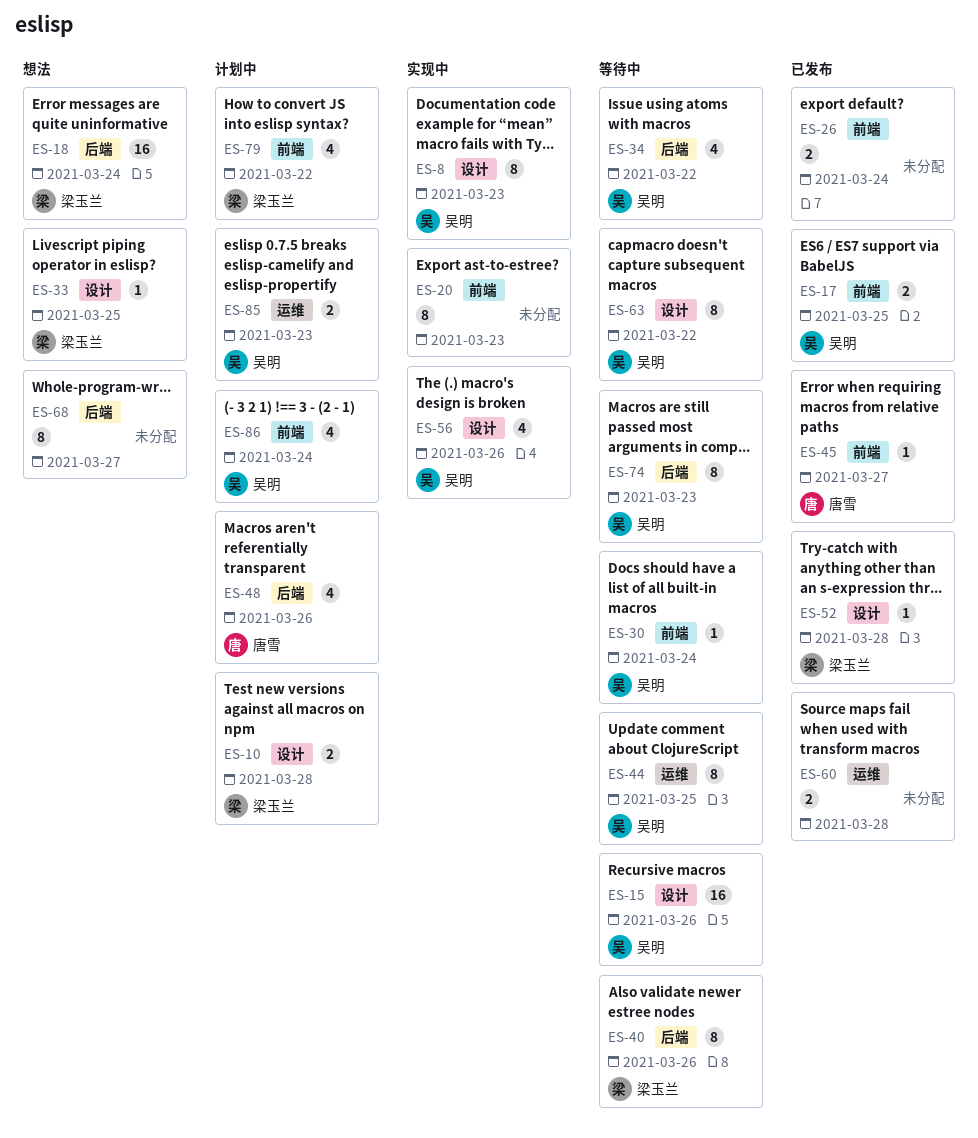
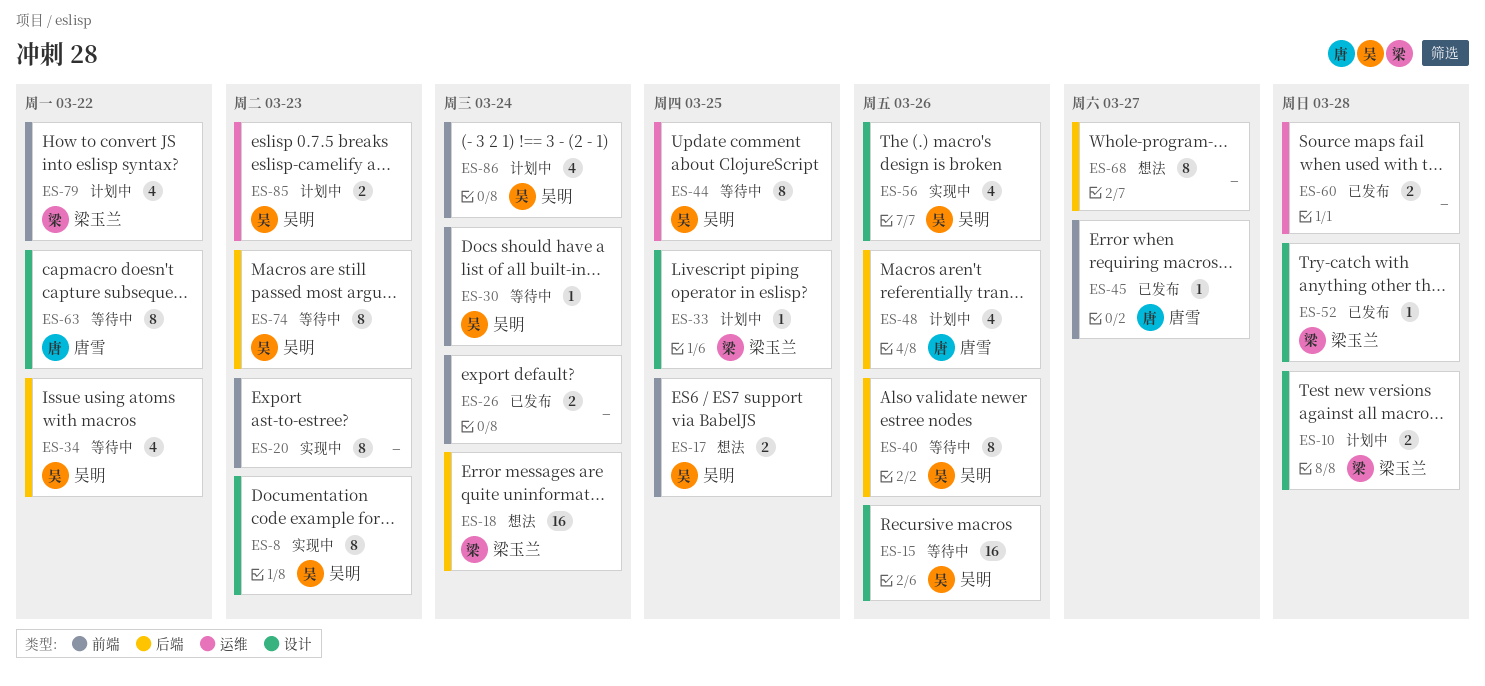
ES-17, status: 已发布 -> 想法
ES-33, status: 想法 -> 计划中
ES-40, owner: 梁玉兰 -> 吴明
ES-63, owner: 吴明 -> 唐雪

